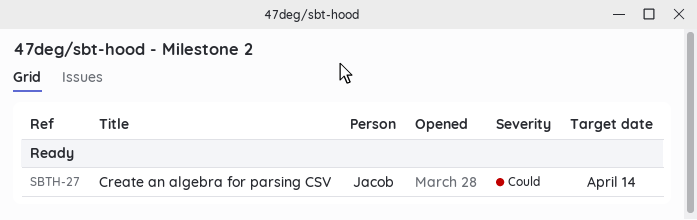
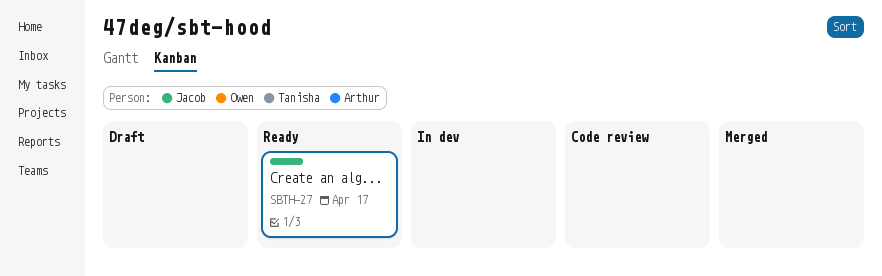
SBTH-27, due: Apr 14 -> Apr 17

